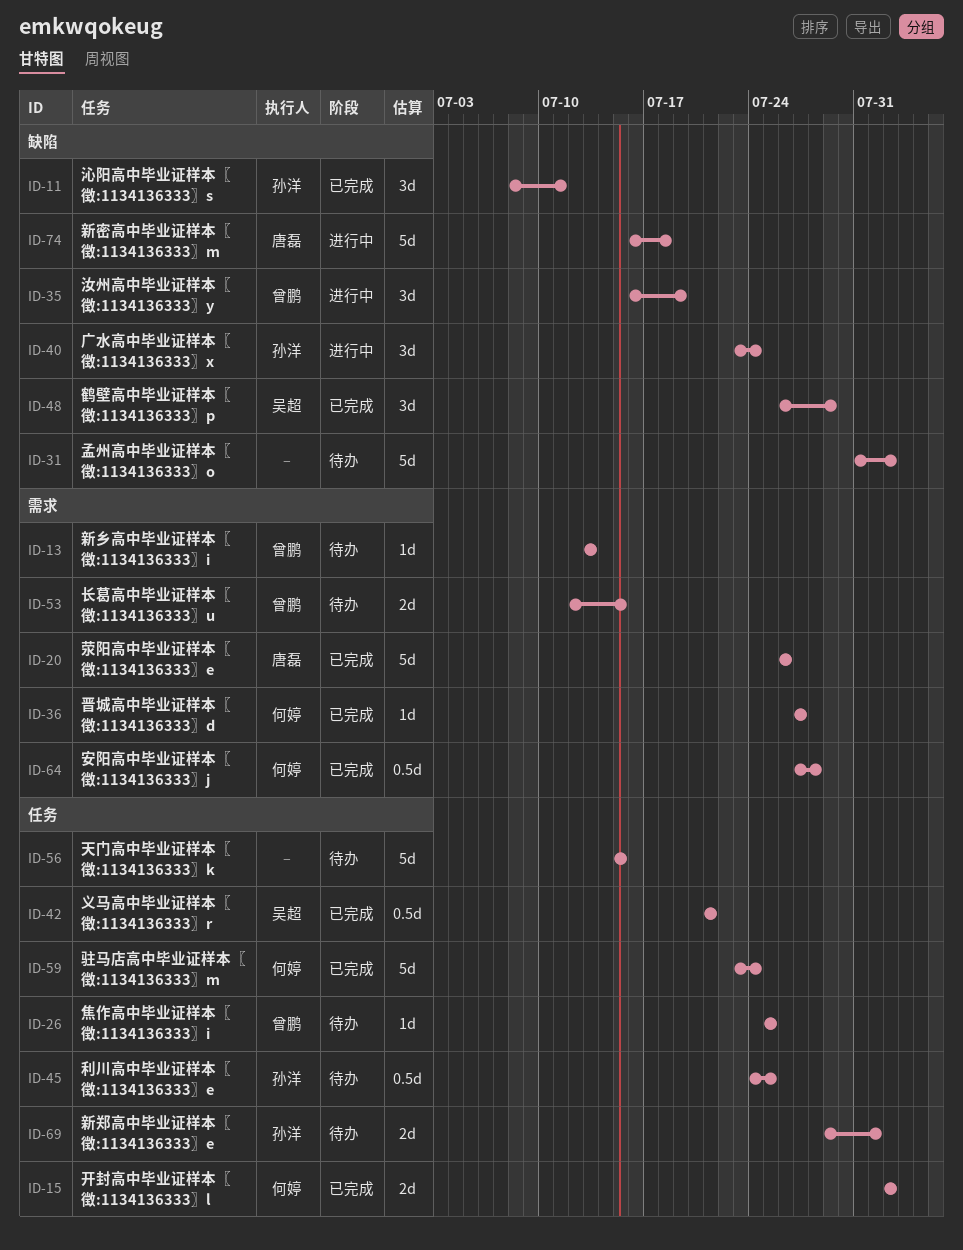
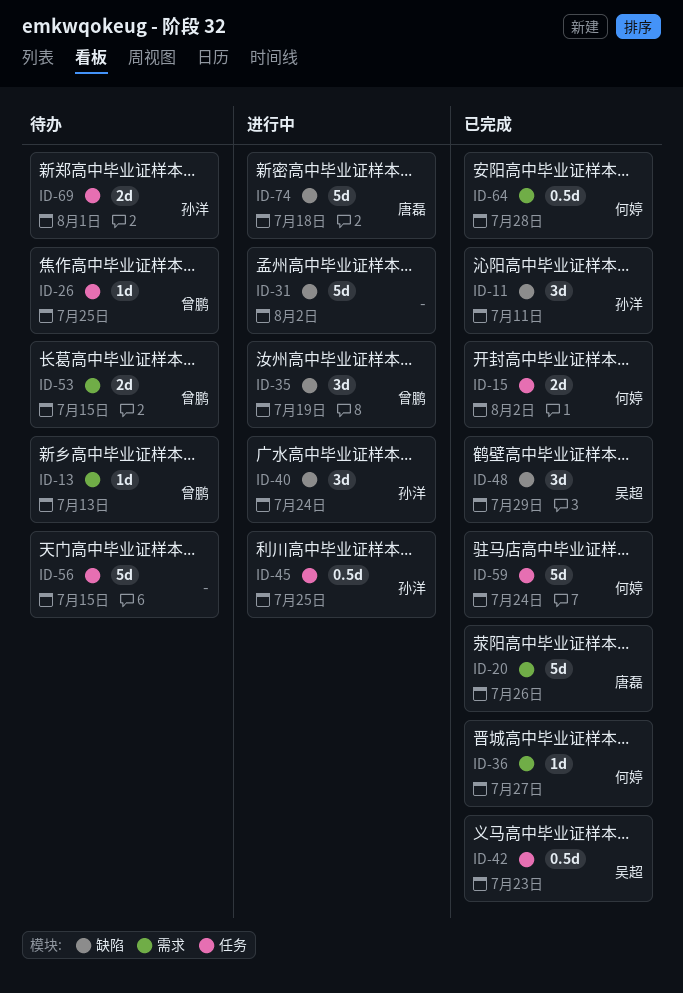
ID-31, status: 待办 -> 进行中
ID-42, due: Jul 21 -> Jul 23
ID-45, status: 待办 -> 进行中

